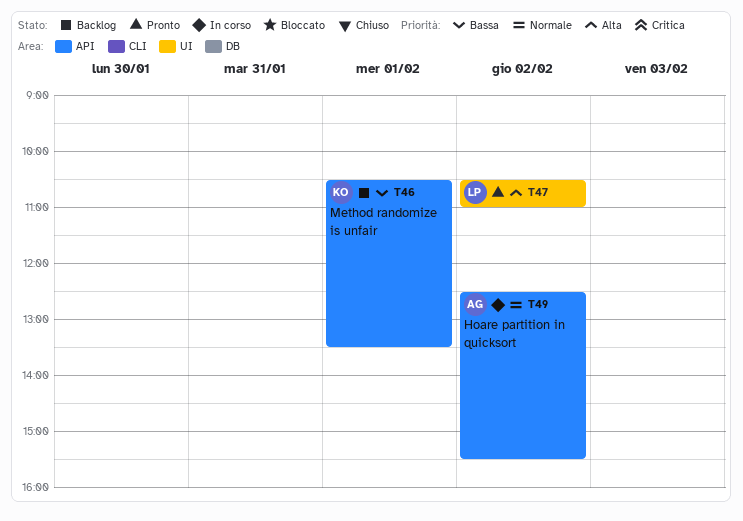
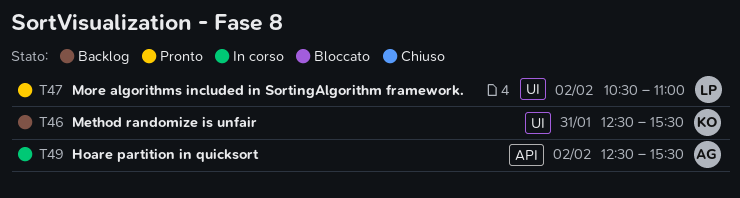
T46, label: API -> UI
T46, day: Feb 1 -> Jan 31
T46, begins: 10:30 -> 12:30
T46, ends: 13:30 -> 15:30

